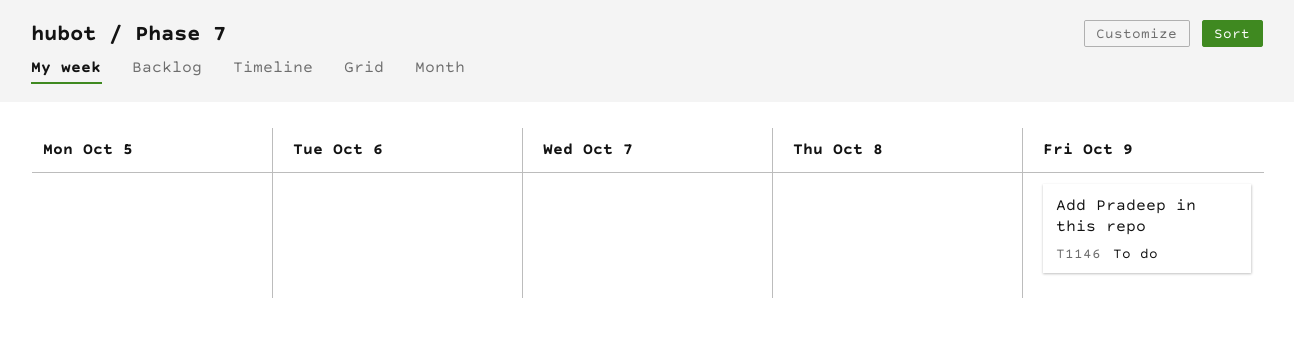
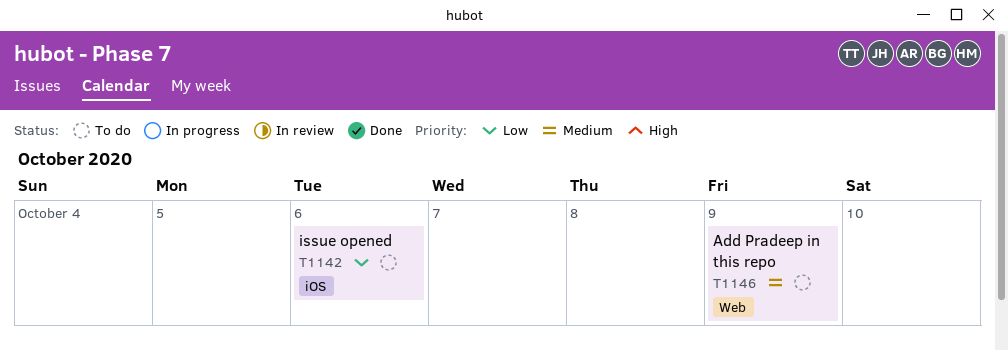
T1142: none -> present

